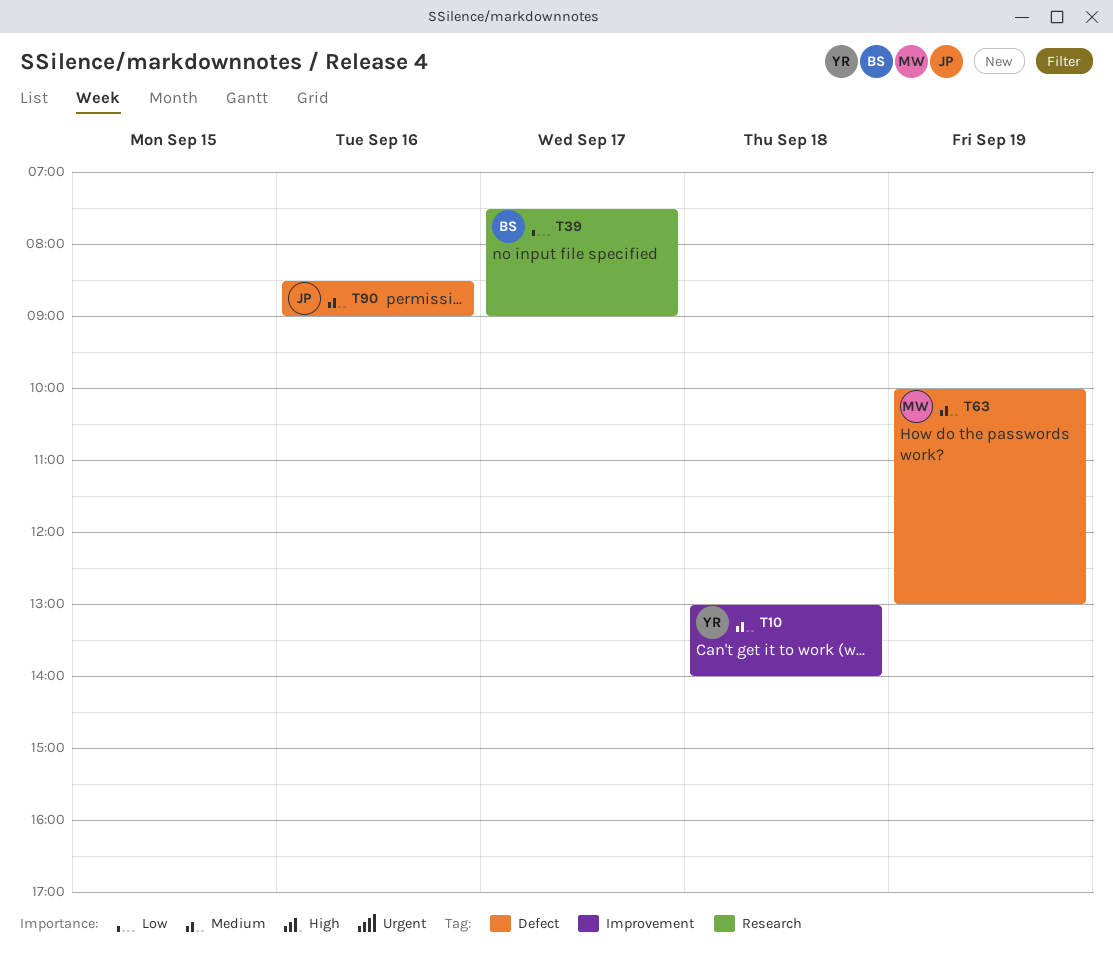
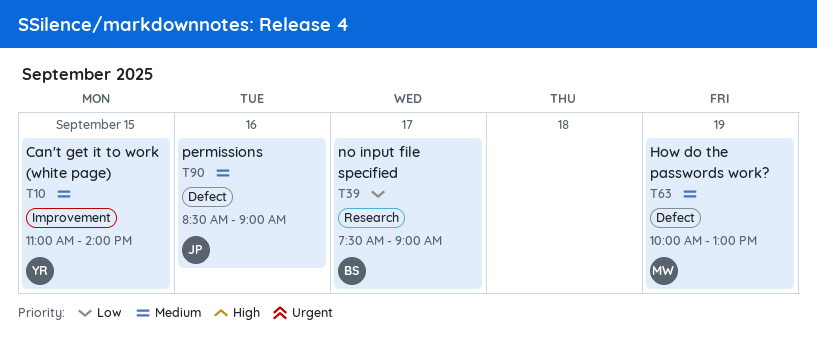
T10, day: Sep 18 -> Sep 15
T10, begins: 13:00 -> 11:00

